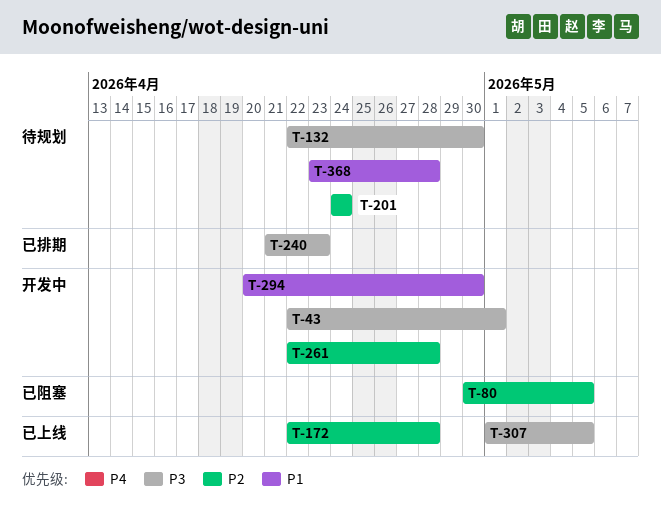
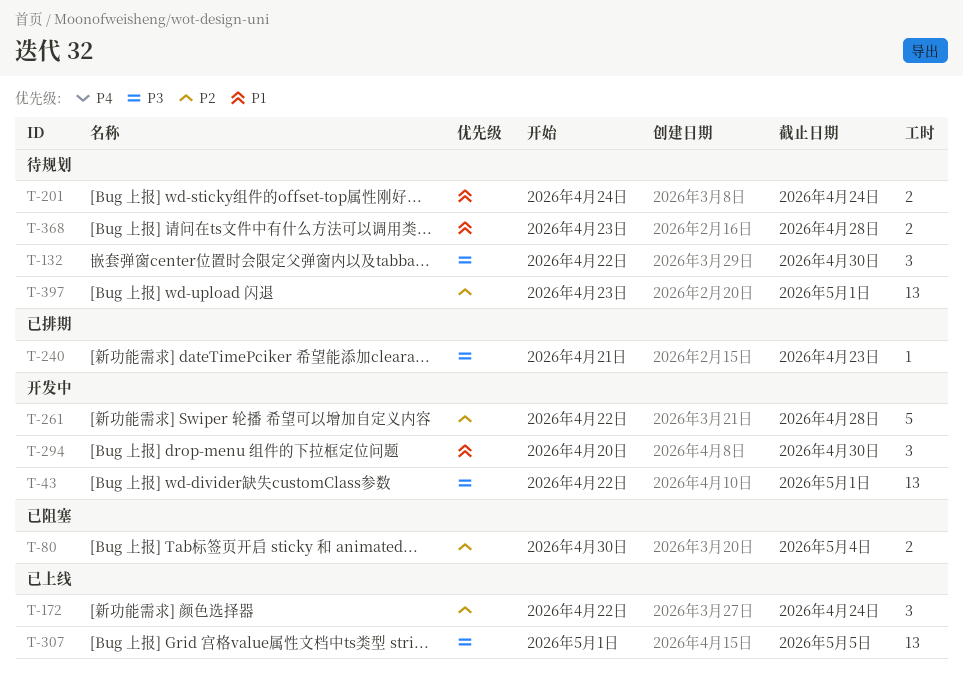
T-80, due: May 5 -> May 4
T-172, due: Apr 28 -> Apr 24
T-201, priority: P2 -> P1
T-397: none -> present

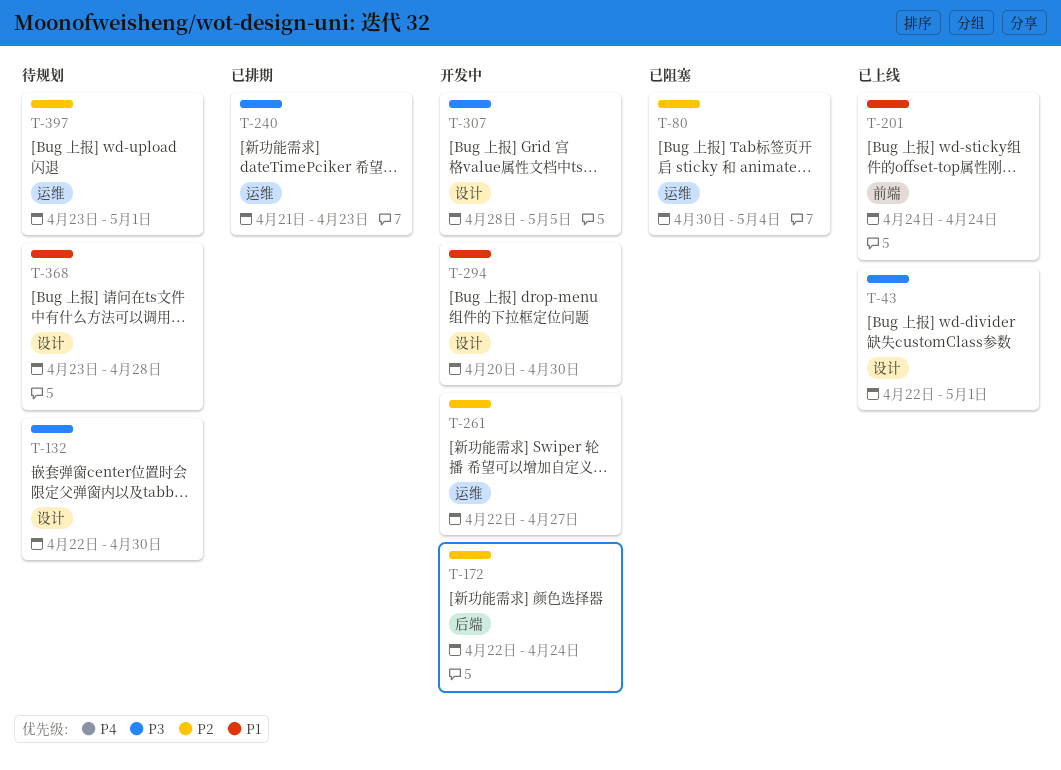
T-43, status: 开发中 -> 已上线
T-172, status: 已上线 -> 开发中
T-201, status: 待规划 -> 已上线
T-261, due: Apr 28 -> Apr 27
T-307, status: 已上线 -> 开发中
T-307, start: May 1 -> Apr 28

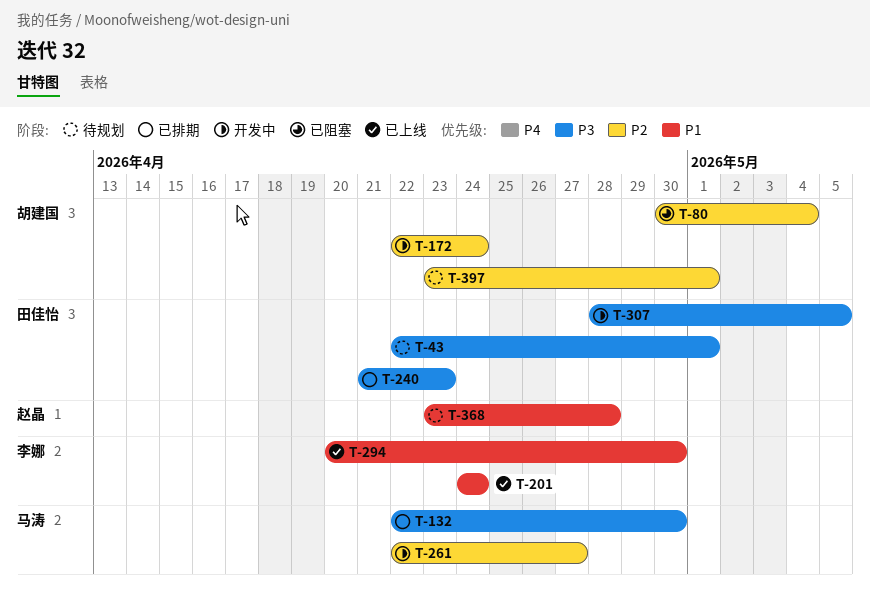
T-43, status: 已上线 -> 待规划
T-132, status: 待规划 -> 已排期
T-294, status: 开发中 -> 已上线

